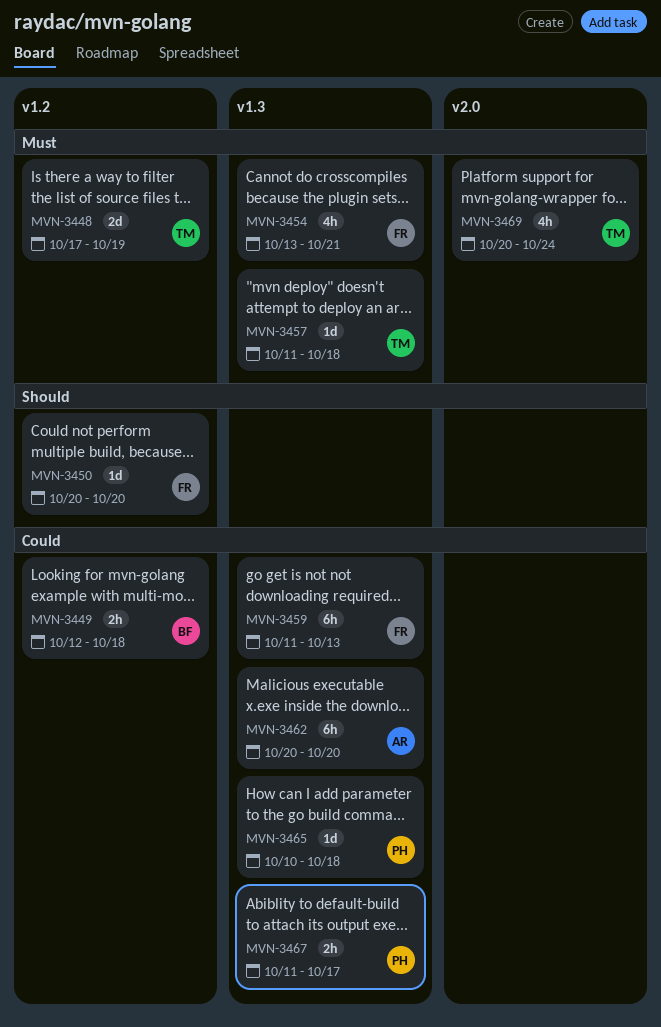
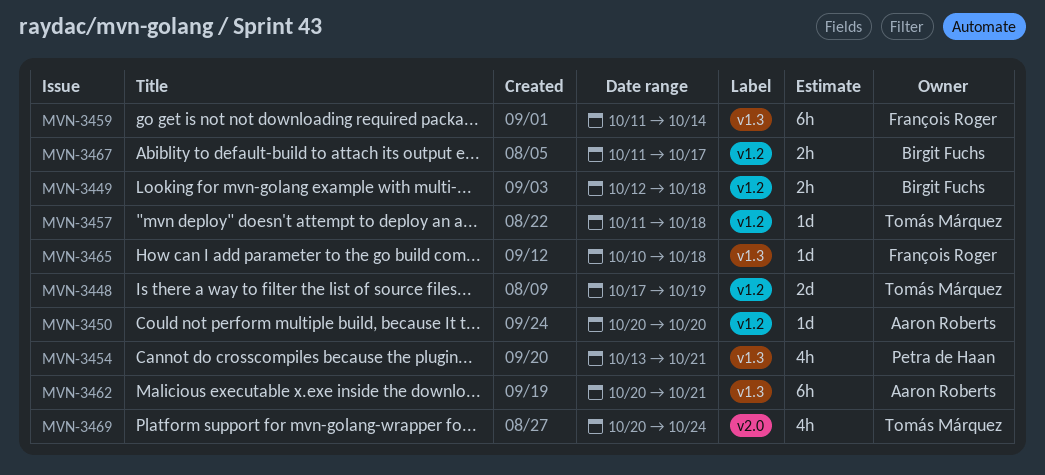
MVN-3450, owner: François Roger -> Aaron Roberts
MVN-3454, owner: François Roger -> Petra de Haan
MVN-3457, label: v1.3 -> v1.2
MVN-3459, due: Oct 13 -> Oct 14
MVN-3462, due: Oct 20 -> Oct 21
MVN-3465, owner: Petra de Haan -> François Roger
MVN-3467, owner: Petra de Haan -> Birgit Fuchs
MVN-3467, label: v1.3 -> v1.2

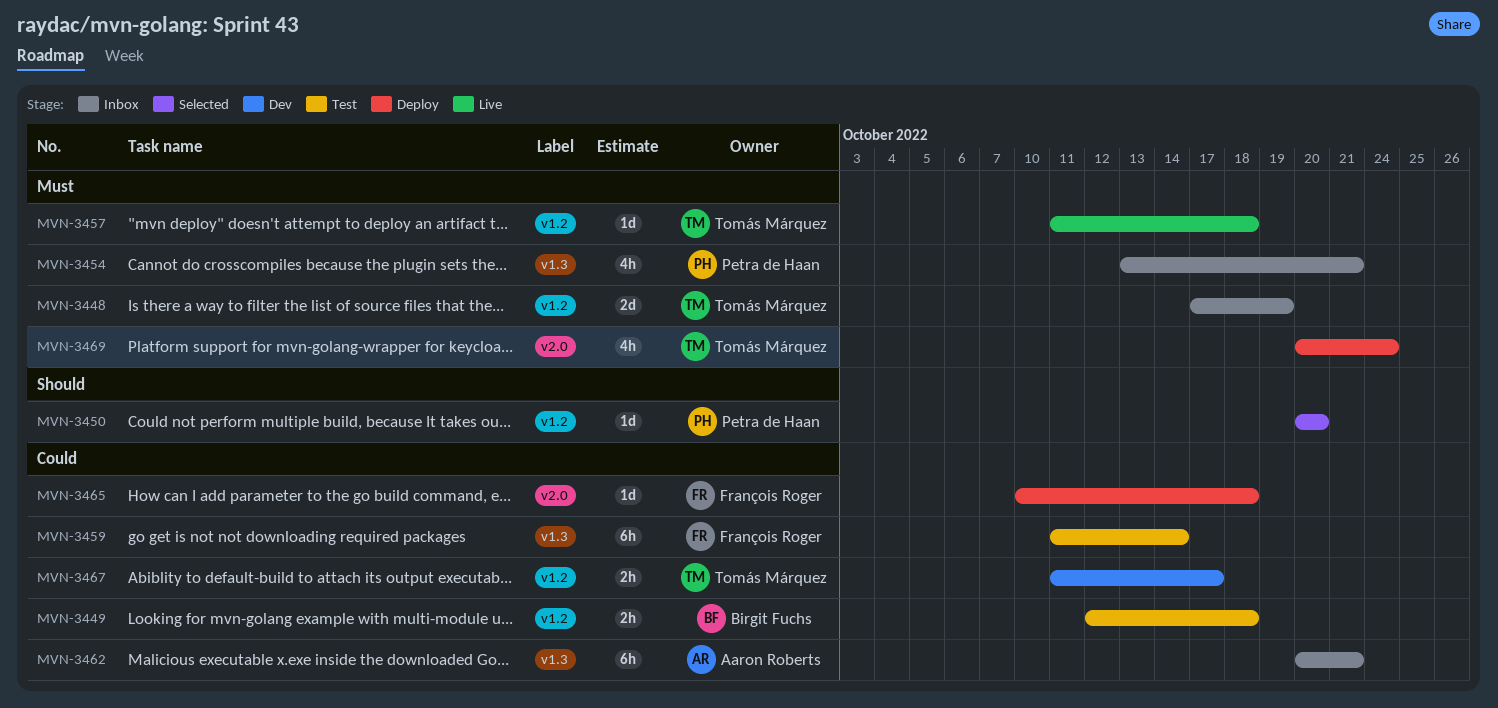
MVN-3450, owner: Aaron Roberts -> Petra de Haan
MVN-3465, label: v1.3 -> v2.0
MVN-3467, owner: Birgit Fuchs -> Tomás Márquez

